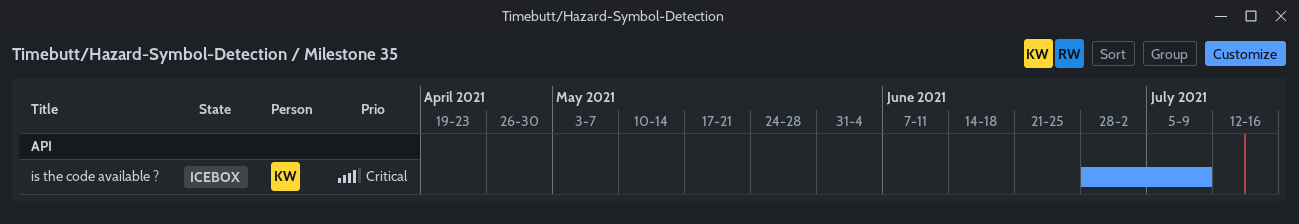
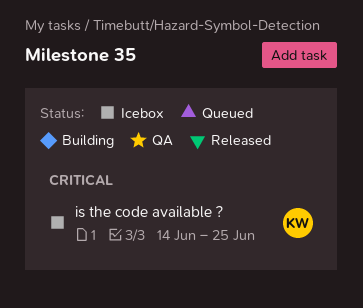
is the code available ?, start: Jun 28 -> Jun 14
is the code available ?, due: Jul 9 -> Jun 25

